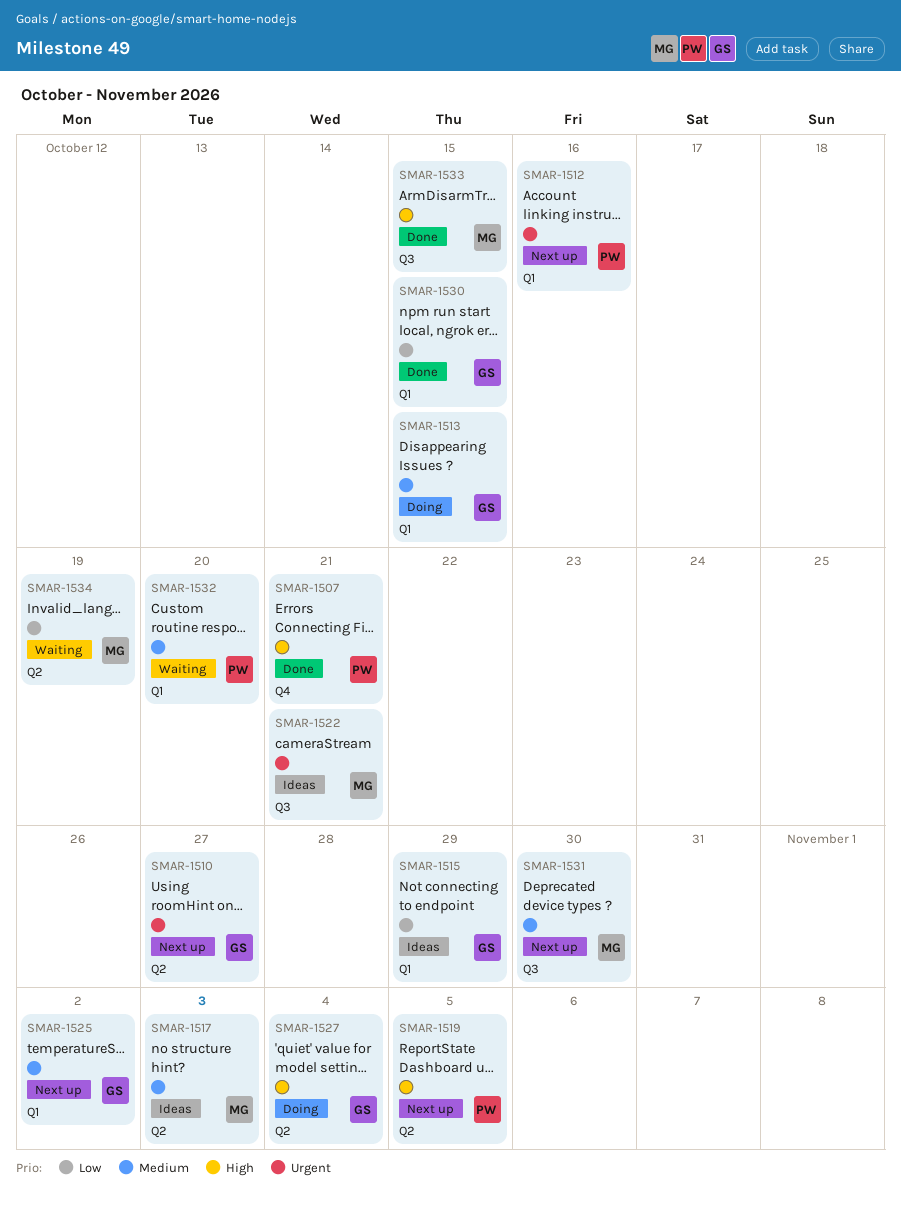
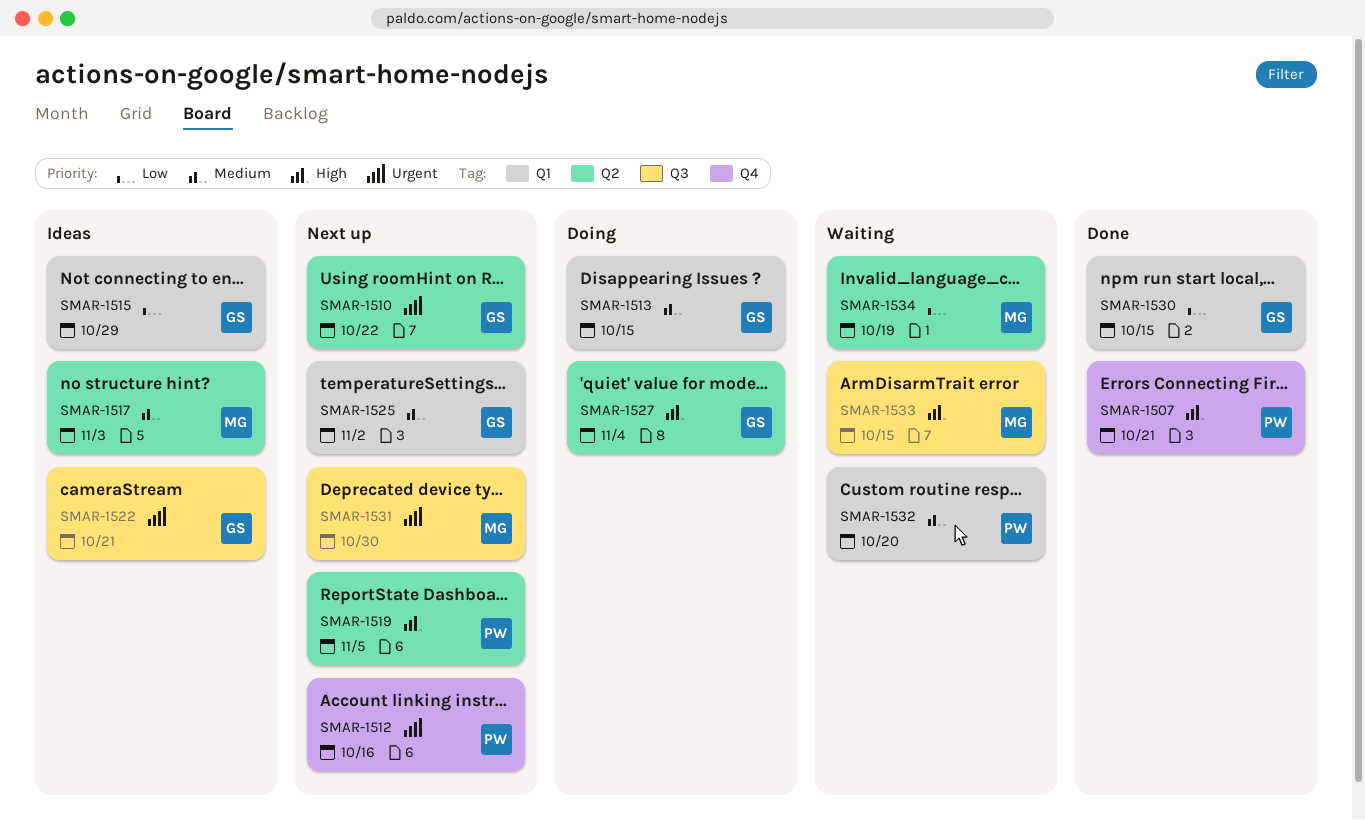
SMAR-1510, due: Oct 27 -> Oct 22
SMAR-1512, label: Q1 -> Q4
SMAR-1522, owner: MG -> GS
SMAR-1531, priority: Medium -> Urgent
SMAR-1533, status: Done -> Waiting

